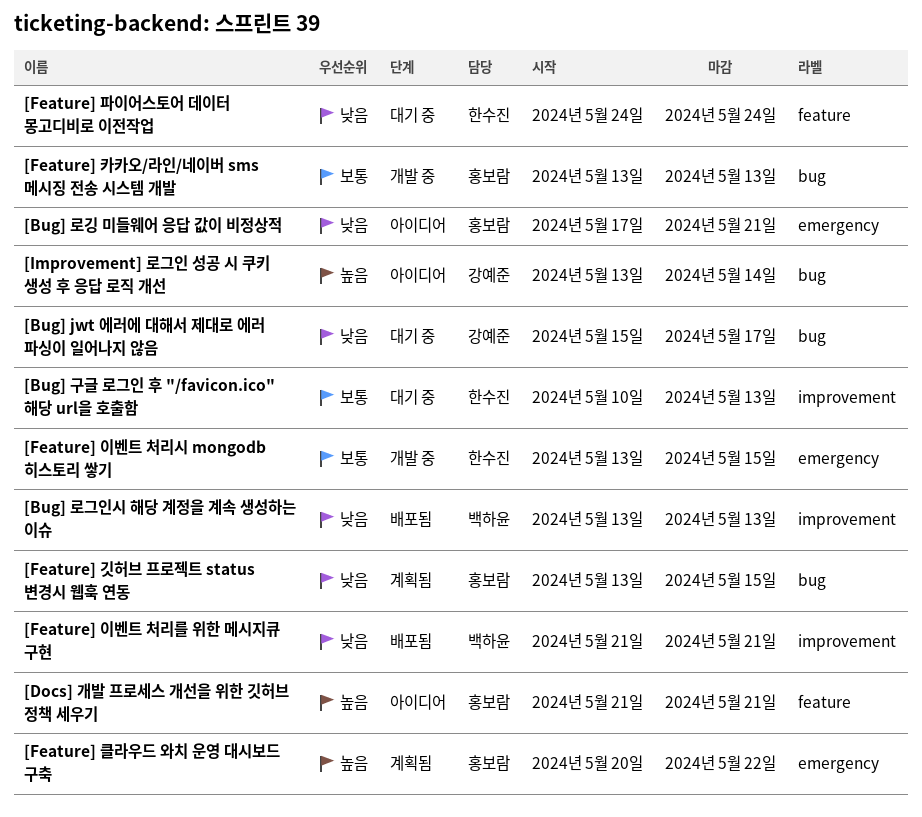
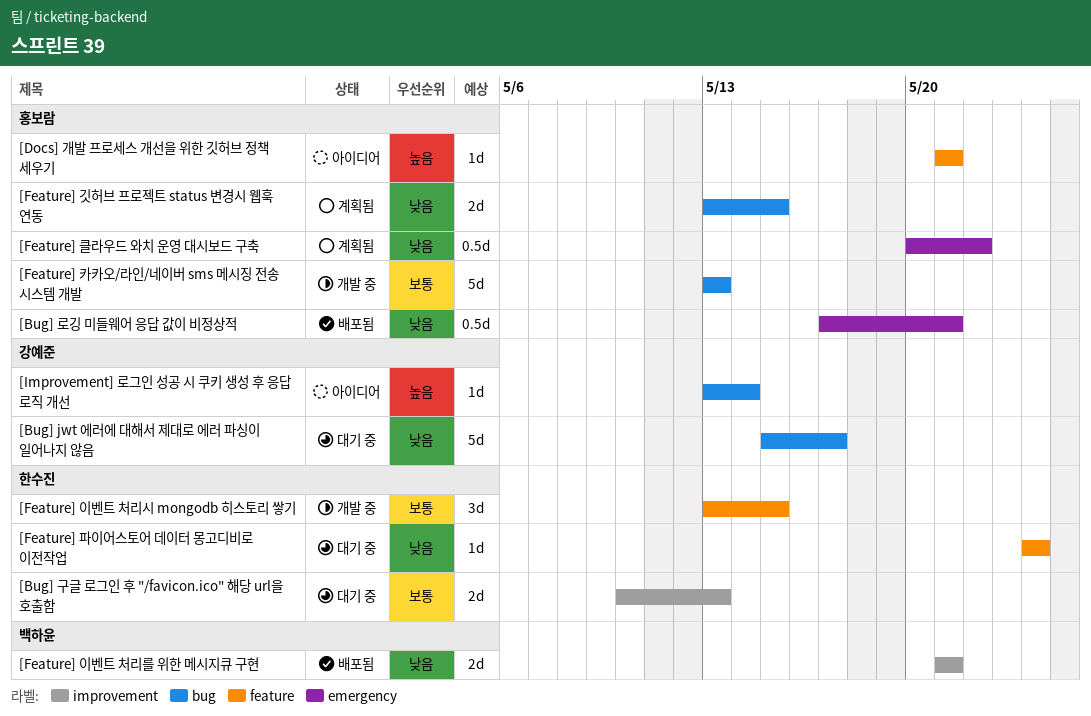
[Bug] 로그인시 해당 계정을 계속 생성하는 이슈: present -> none
[Bug] 로깅 미들웨어 응답 값이 비정상적, status: 아이디어 -> 배포됨
[Feature] 이벤트 처리시 mongodb 히스토리 쌓기, label: emergency -> feature
[Feature] 클라우드 와치 운영 대시보드 구축, priority: 높음 -> 낮음

